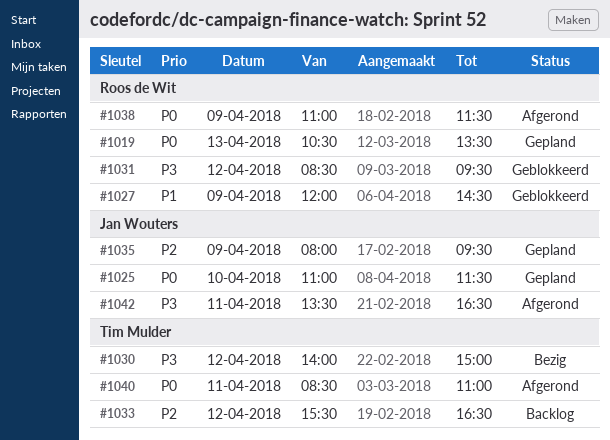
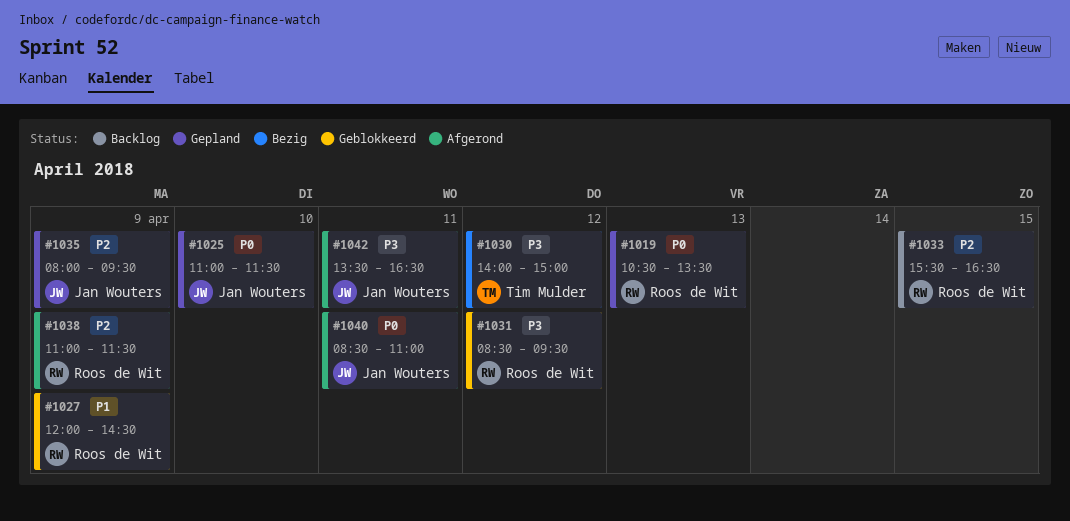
#1033, owner: Tim Mulder -> Roos de Wit
#1033, day: Apr 12 -> Apr 15
#1038, priority: P0 -> P2
#1040, owner: Tim Mulder -> Jan Wouters

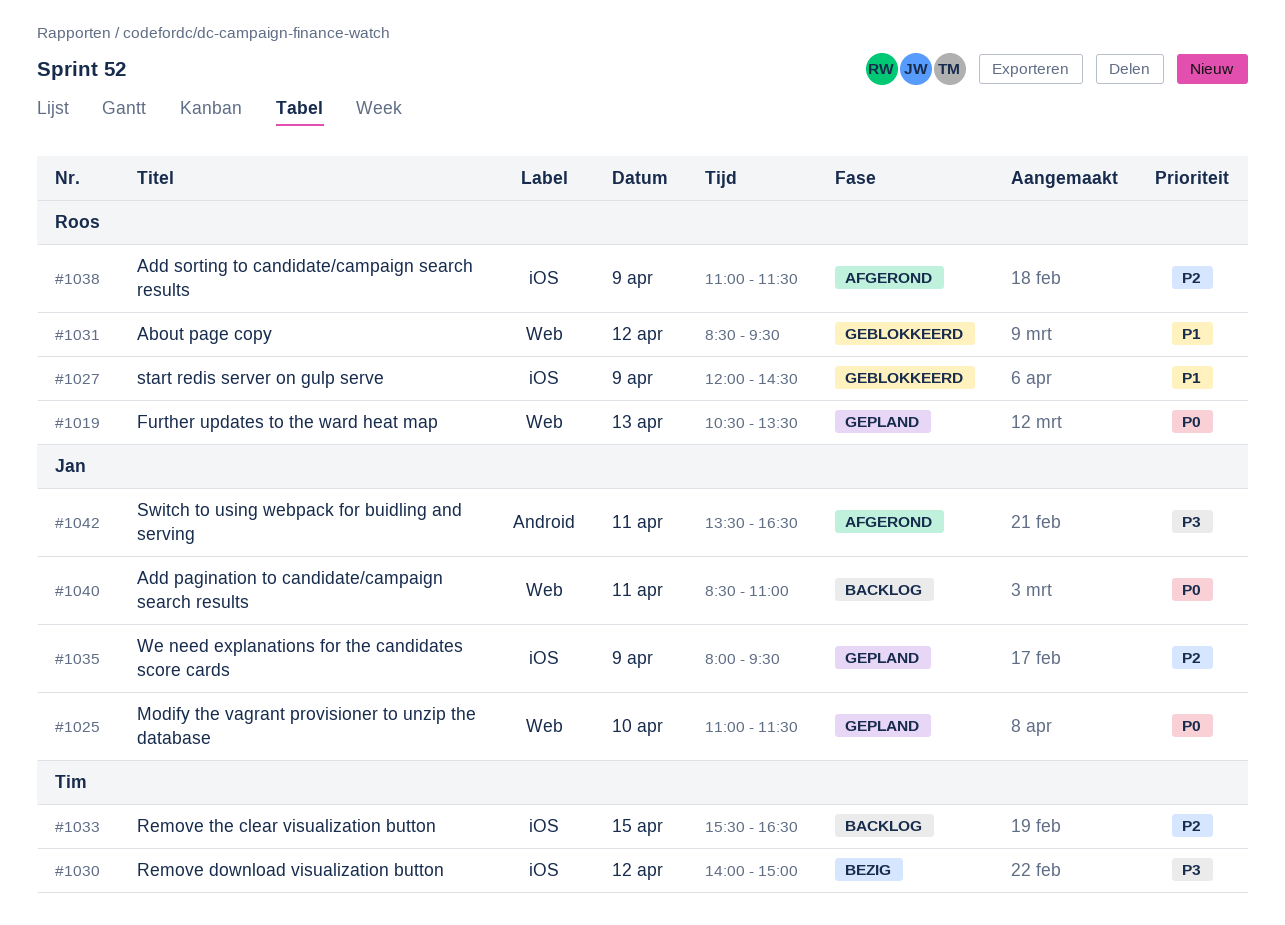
#1031, priority: P3 -> P1
#1033, owner: Roos de Wit -> Tim Mulder
#1040, status: Afgerond -> Backlog

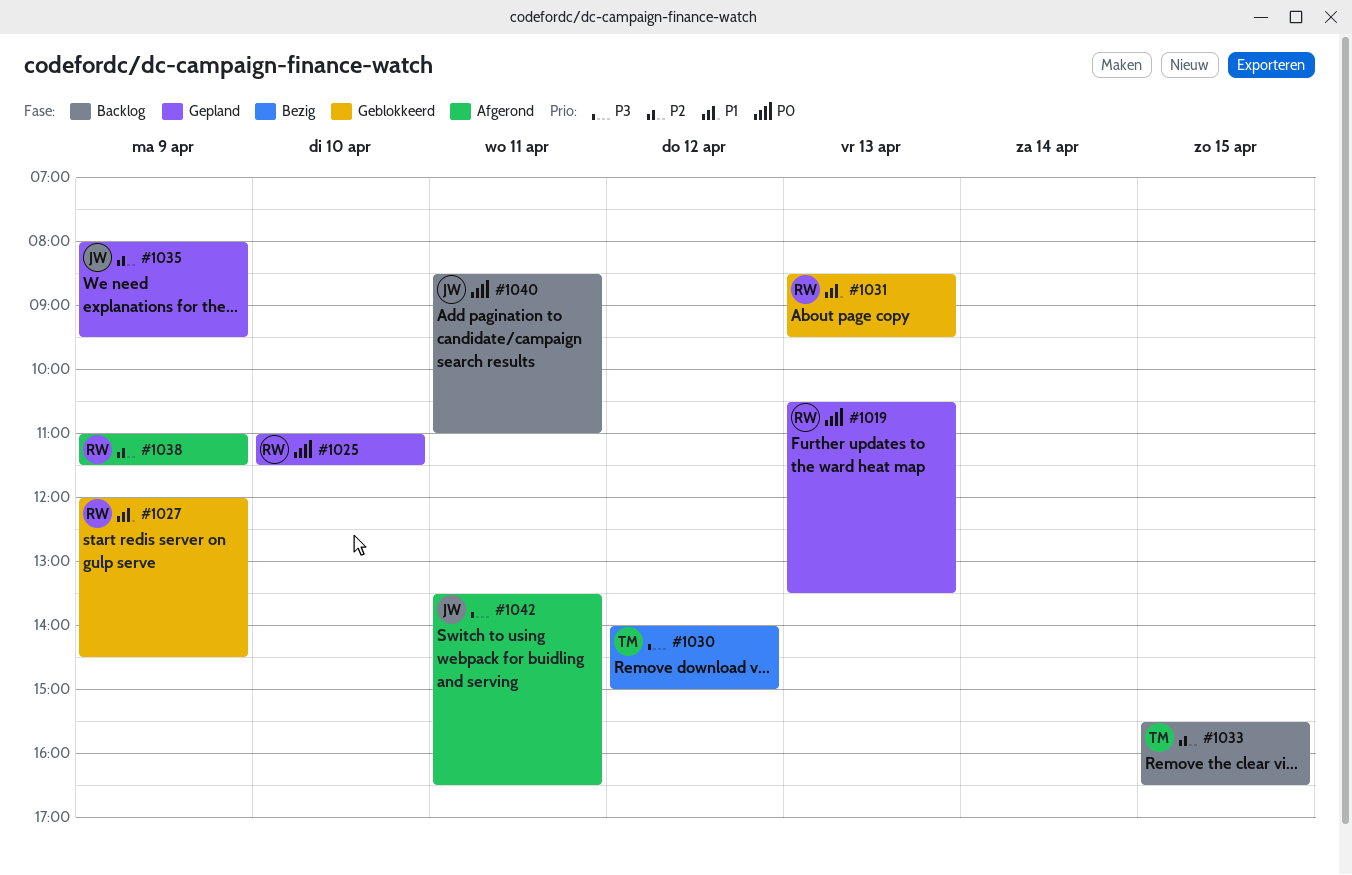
#1025, owner: Jan -> Roos
#1031, day: Apr 12 -> Apr 13

